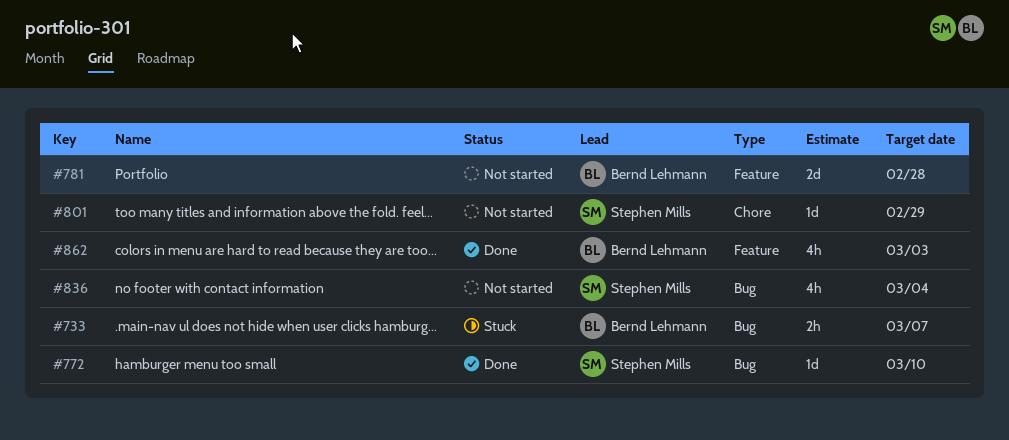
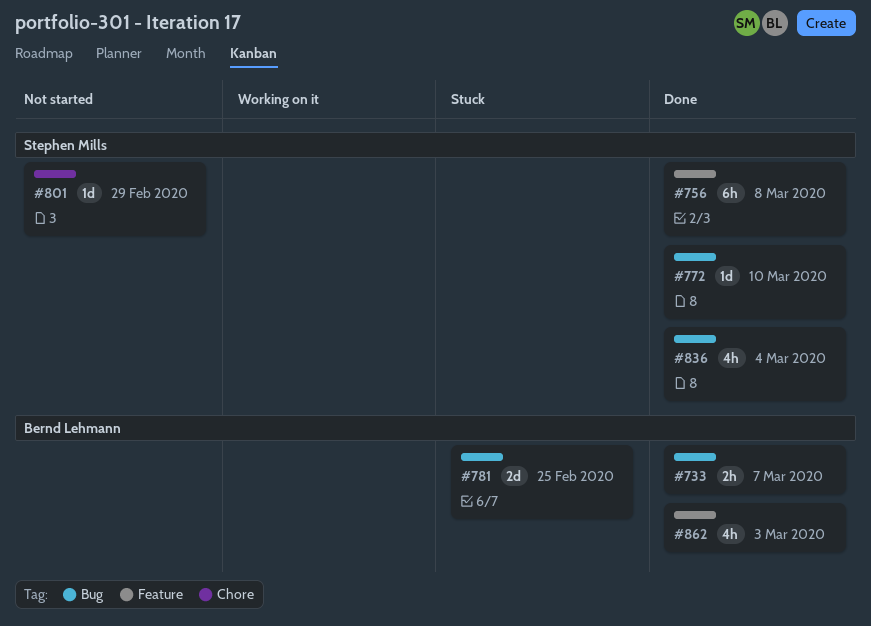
#733, status: Stuck -> Done
#756: none -> present
#781, status: Not started -> Stuck
#781, label: Feature -> Bug
#781, due: Feb 28 -> Feb 25
#836, status: Not started -> Done

